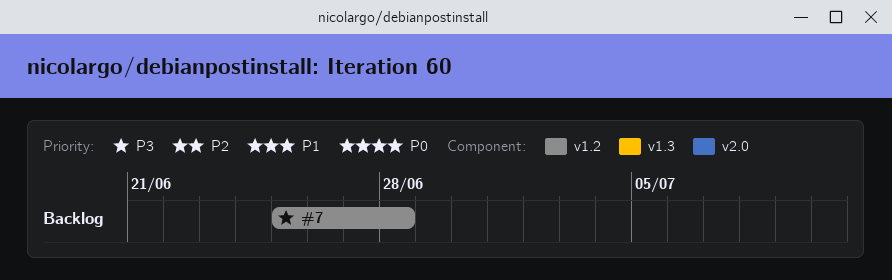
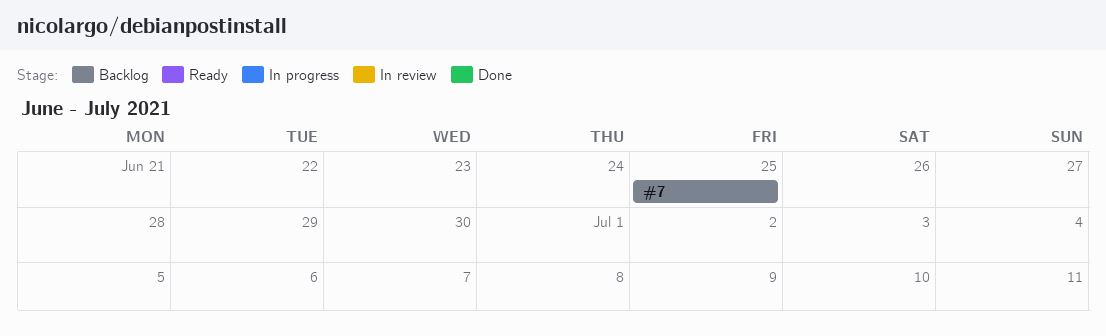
#7, due: Jun 28 -> Jun 25

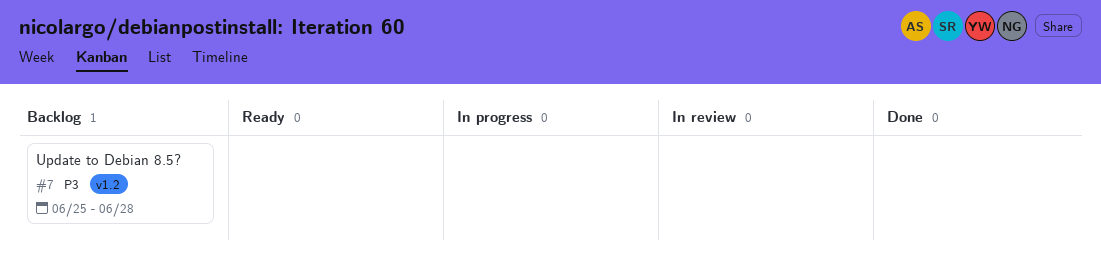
#7, due: Jun 25 -> Jun 28

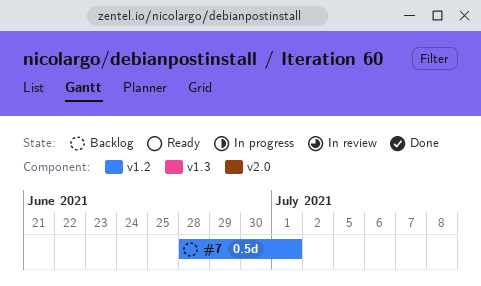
#7, start: Jun 25 -> Jun 28
#7, due: Jun 28 -> Jul 1

